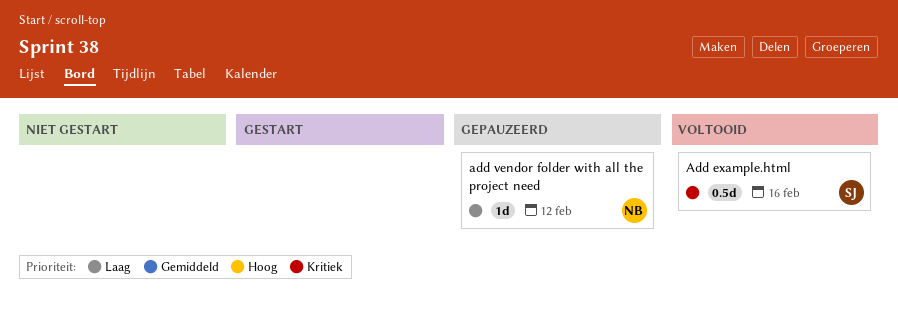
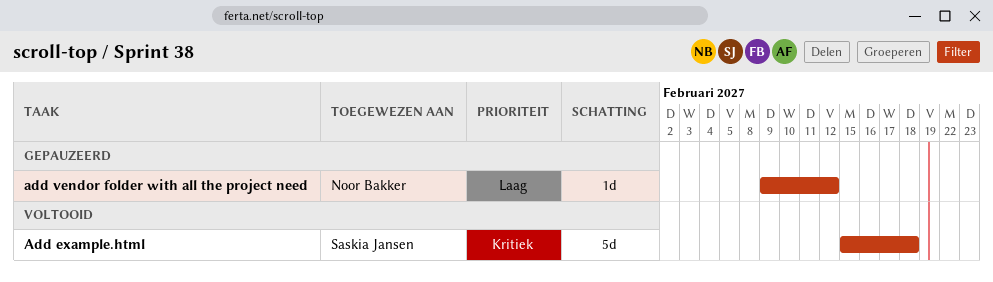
Add example.html, estimate: 0.5d -> 5d
Add example.html, due: Feb 16 -> Feb 18

